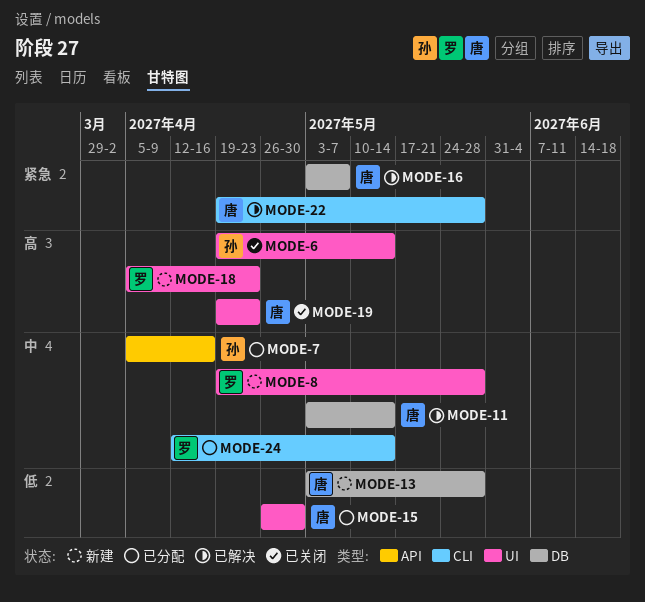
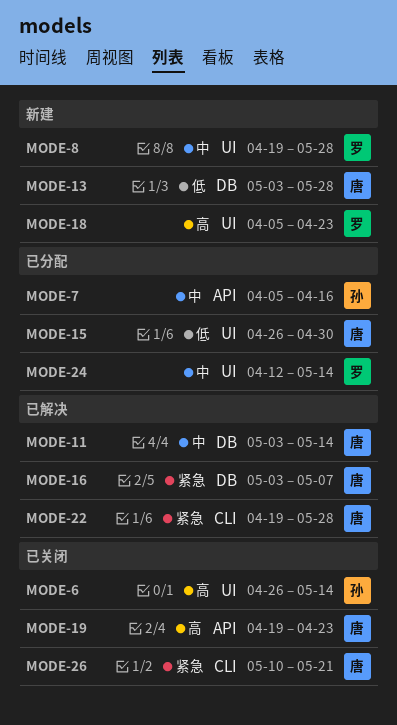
MODE-6, start: Apr 19 -> Apr 26
MODE-19, label: UI -> API
MODE-24, label: CLI -> UI
MODE-26: none -> present

